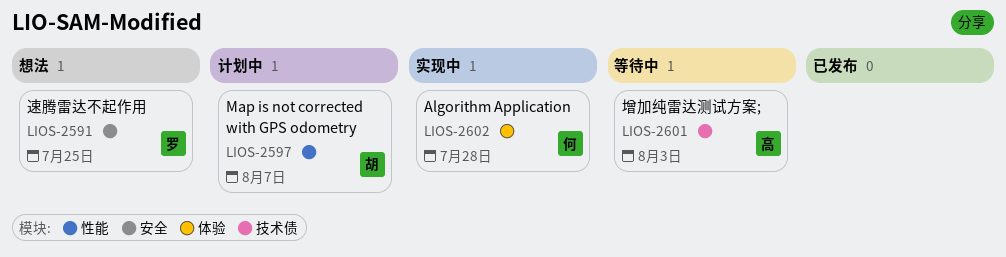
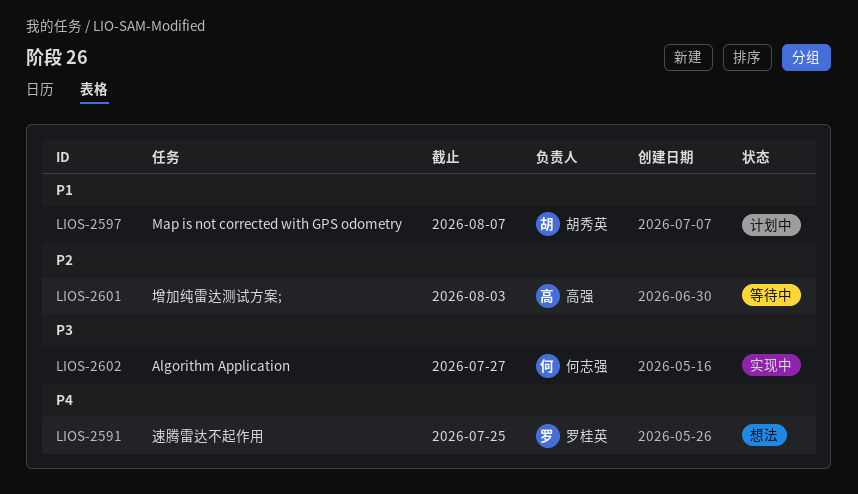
LIOS-2602, due: Jul 28 -> Jul 27

